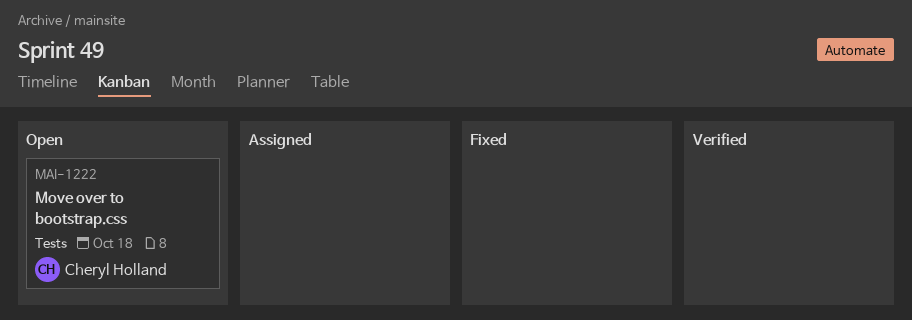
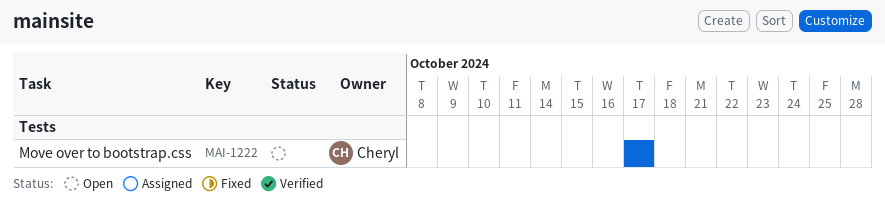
MAI-1222, due: Oct 18 -> Oct 17

